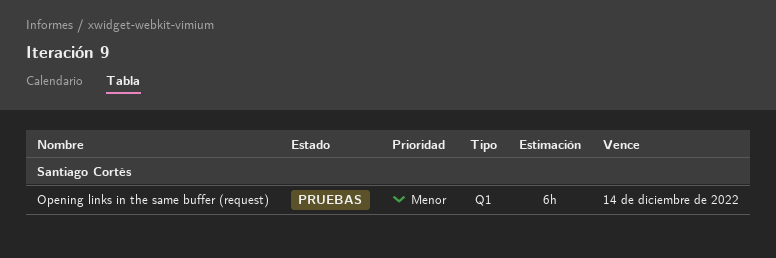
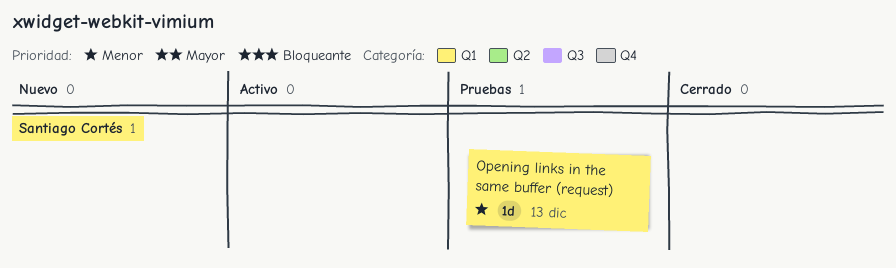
Opening links in the same buffer (request), estimate: 6h -> 1d
Opening links in the same buffer (request), due: Dec 14 -> Dec 13

